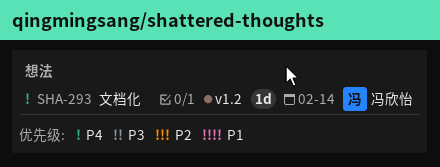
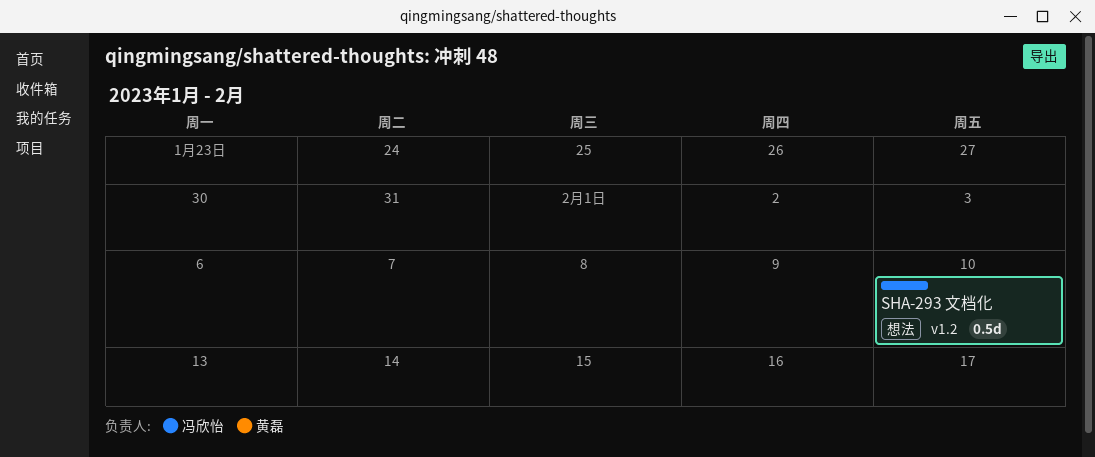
SHA-293, estimate: 1d -> 0.5d
SHA-293, due: Feb 14 -> Feb 10

